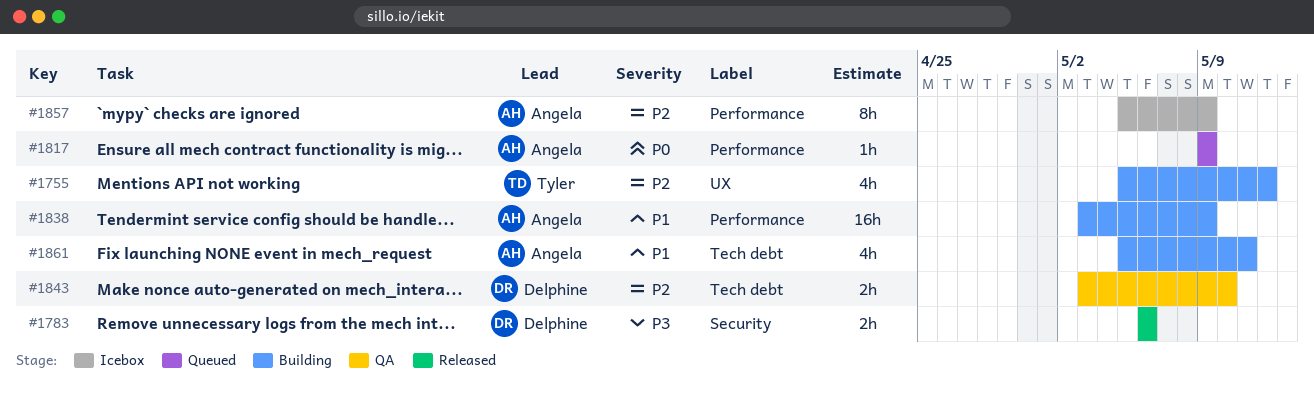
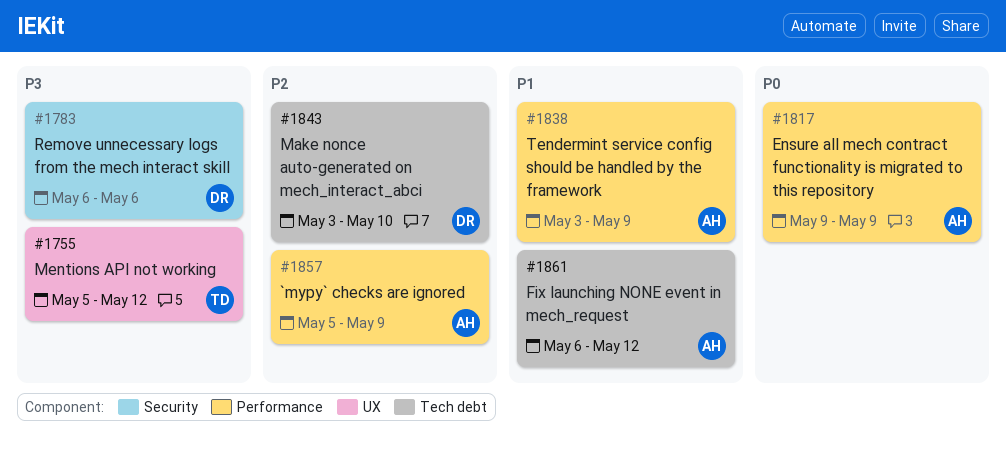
#1755, priority: P2 -> P3
#1861, start: May 5 -> May 6
#1861, due: May 11 -> May 12

